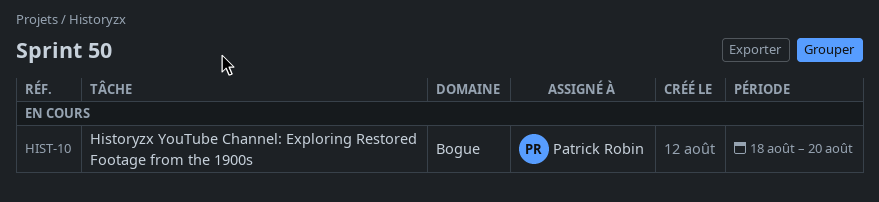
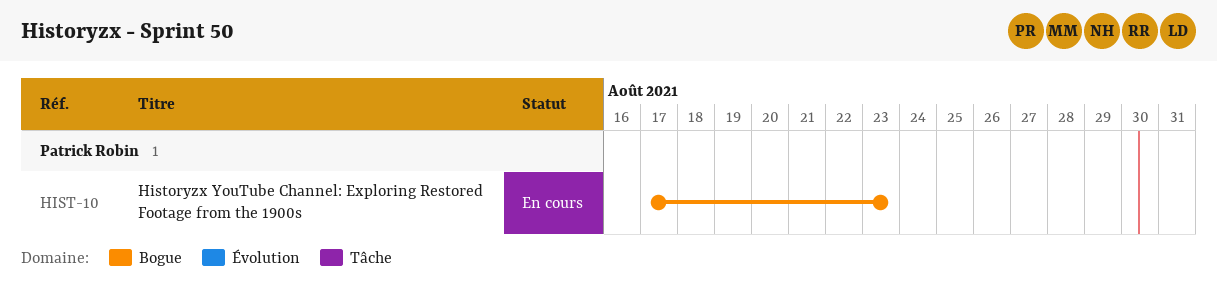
HIST-10, start: Aug 18 -> Aug 17
HIST-10, due: Aug 20 -> Aug 23

